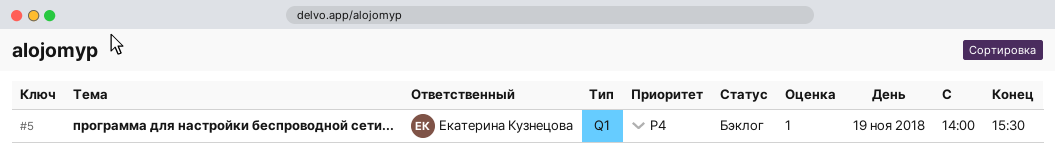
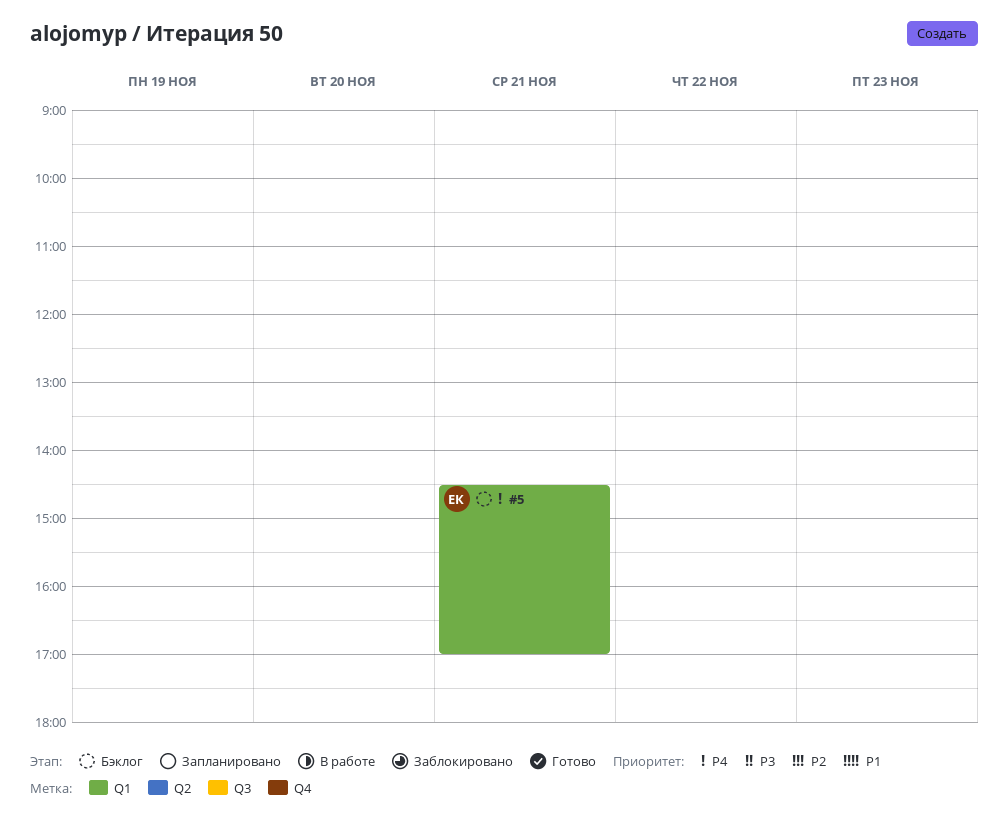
#5, day: Nov 19 -> Nov 21
#5, begins: 14:00 -> 14:30
#5, ends: 15:30 -> 17:00

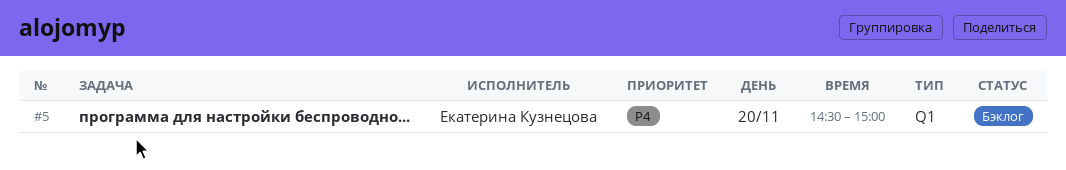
#5, day: Nov 21 -> Nov 20
#5, ends: 17:00 -> 15:00

